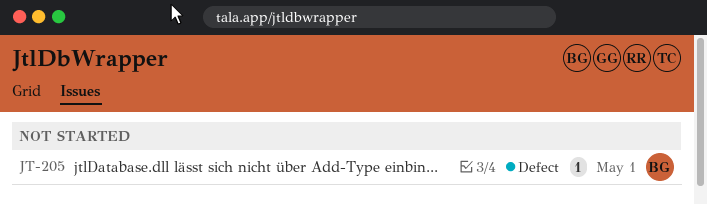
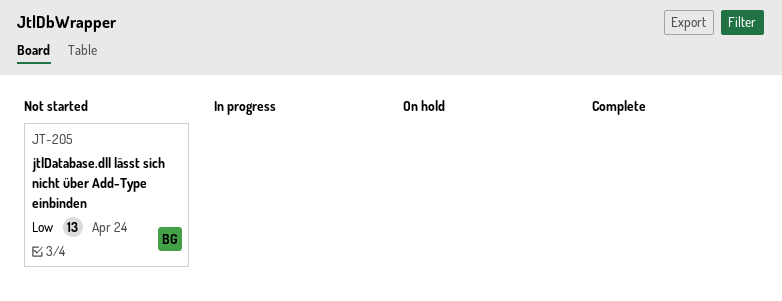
JT-205, estimate: 1 -> 13
JT-205, due: May 1 -> Apr 24

